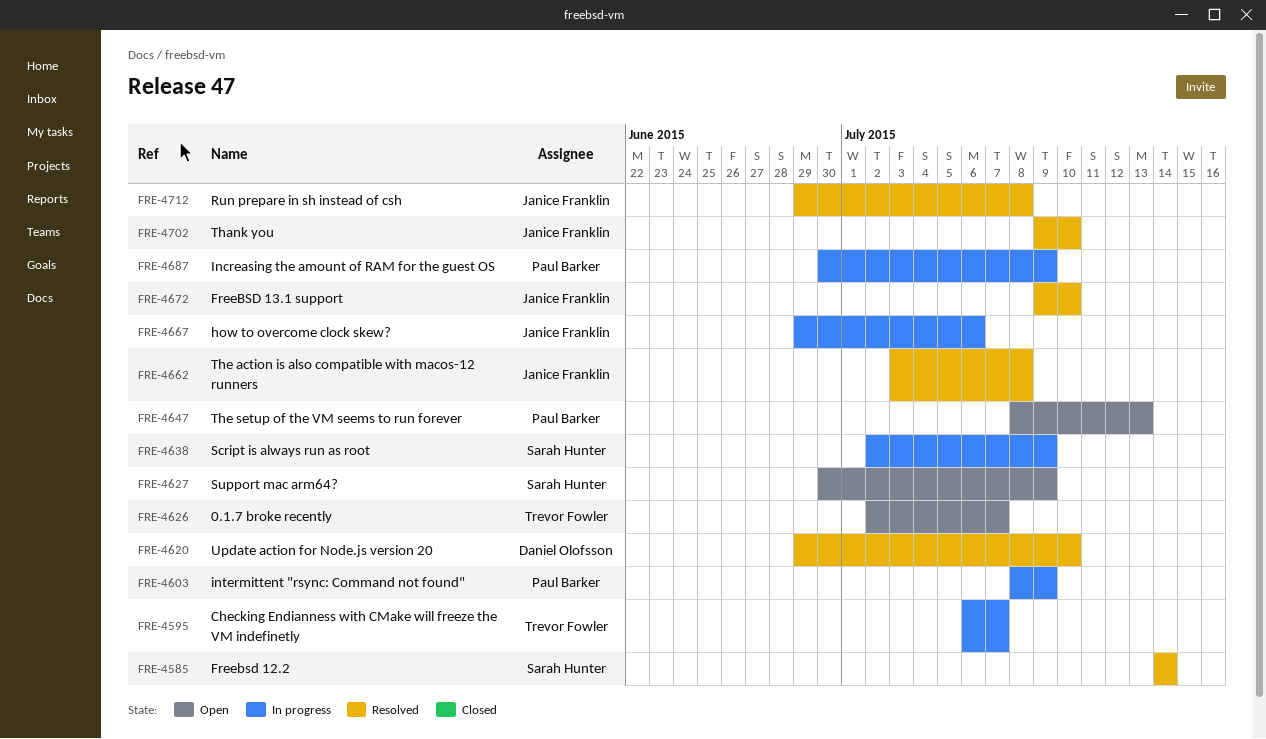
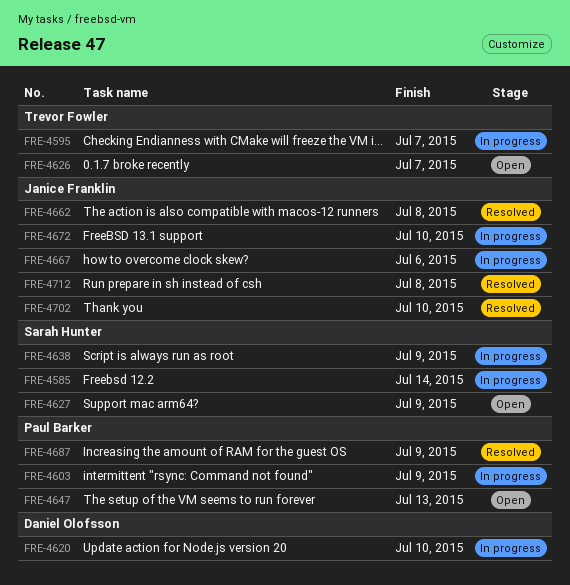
FRE-4585, status: Resolved -> In progress
FRE-4620, status: Resolved -> In progress
FRE-4672, status: Resolved -> In progress
FRE-4687, status: In progress -> Resolved

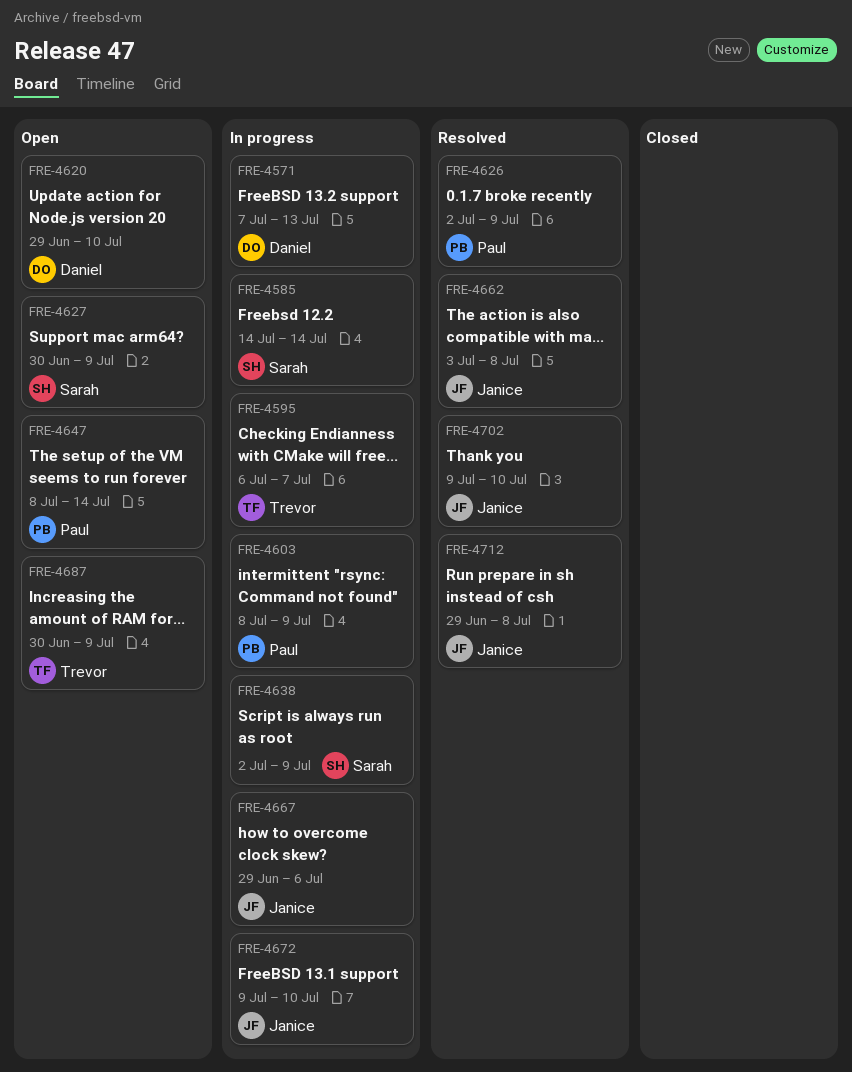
FRE-4571: none -> present
FRE-4620, status: In progress -> Open
FRE-4626, status: Open -> Resolved
FRE-4626, owner: Trevor Fowler -> Paul Barker
FRE-4626, due: Jul 7 -> Jul 9
FRE-4647, due: Jul 13 -> Jul 14
FRE-4687, status: Resolved -> Open
FRE-4687, owner: Paul Barker -> Trevor Fowler

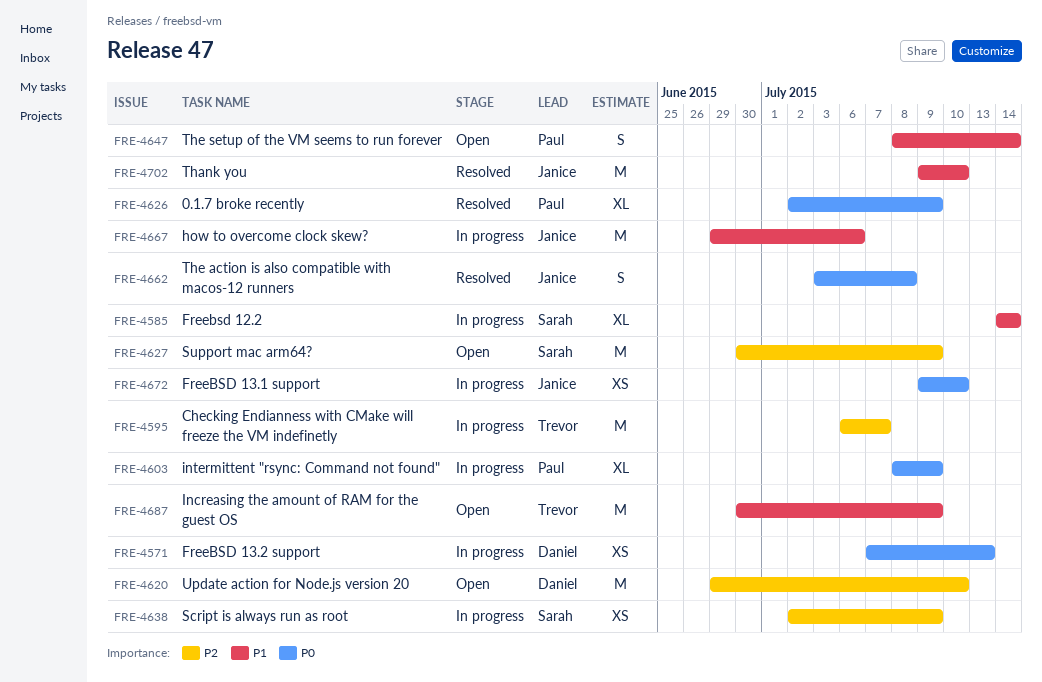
FRE-4712: present -> none

